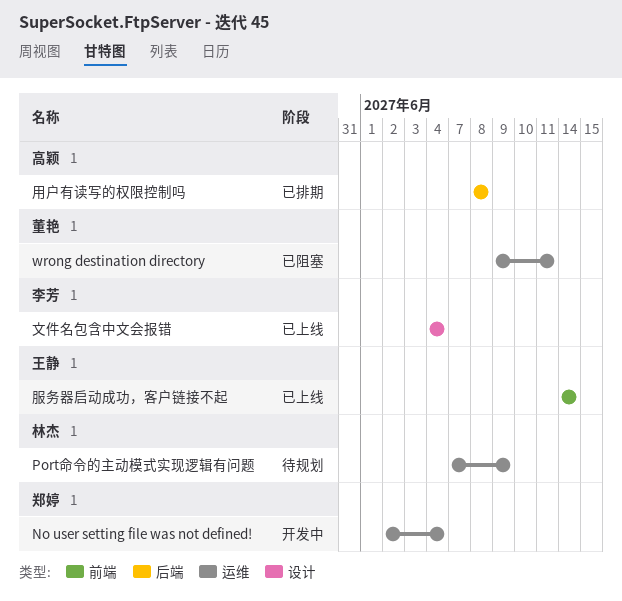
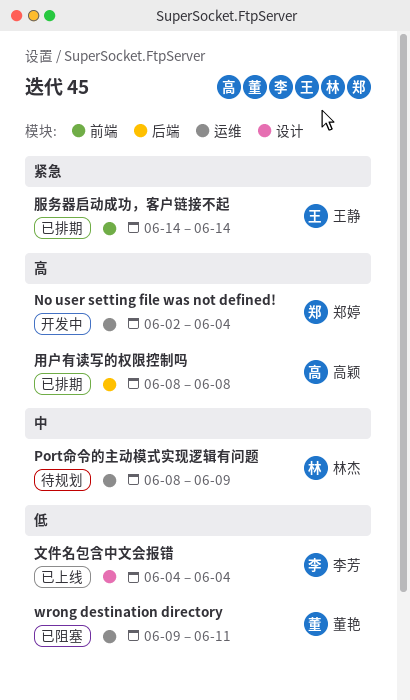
Port命令的主动模式实现逻辑有问题, start: Jun 7 -> Jun 8
服务器启动成功，客户链接不起, status: 已上线 -> 已排期

